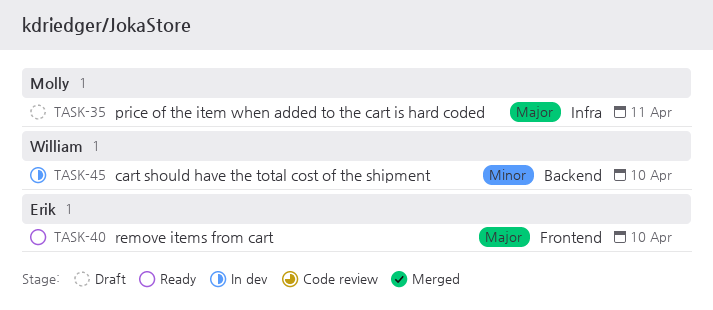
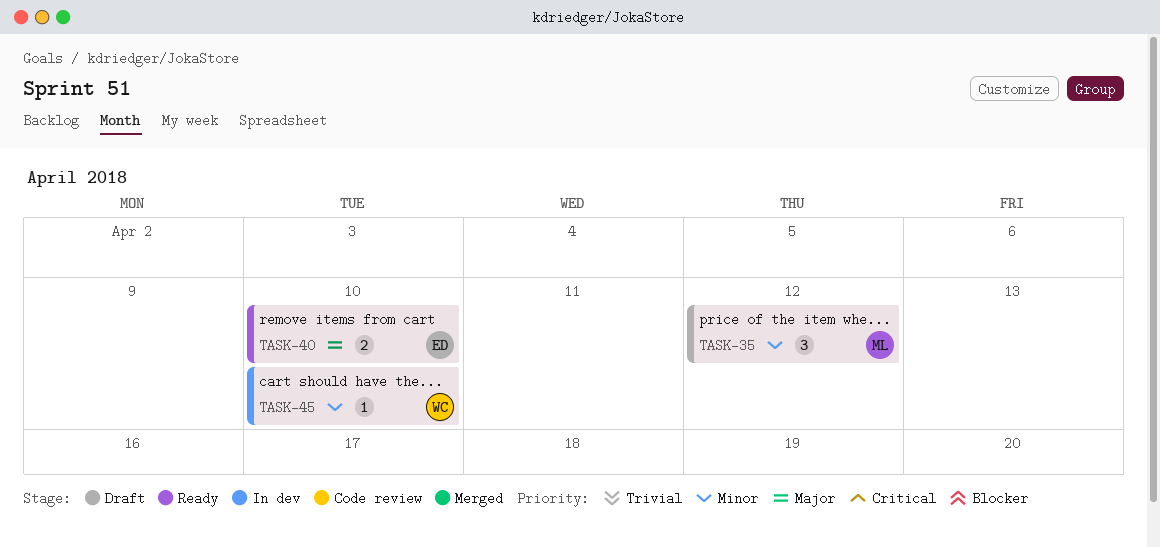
TASK-35, priority: Major -> Minor
TASK-35, due: Apr 11 -> Apr 12

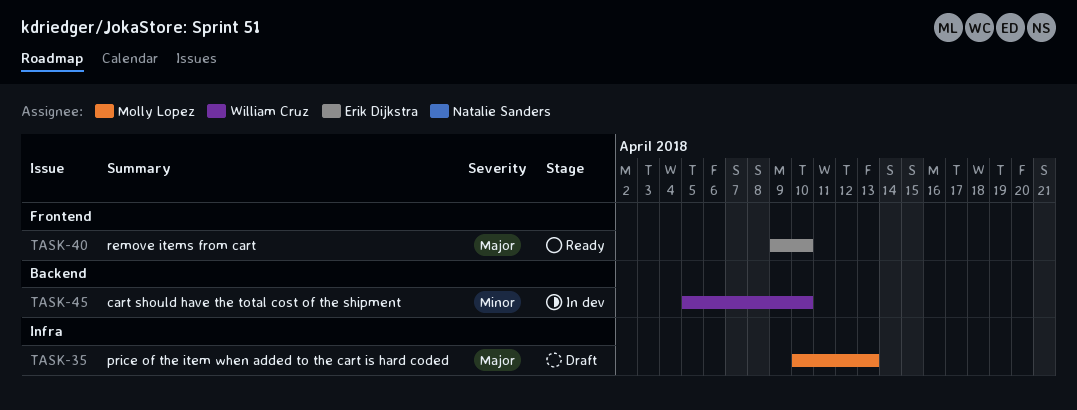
TASK-35, priority: Minor -> Major
TASK-35, due: Apr 12 -> Apr 13

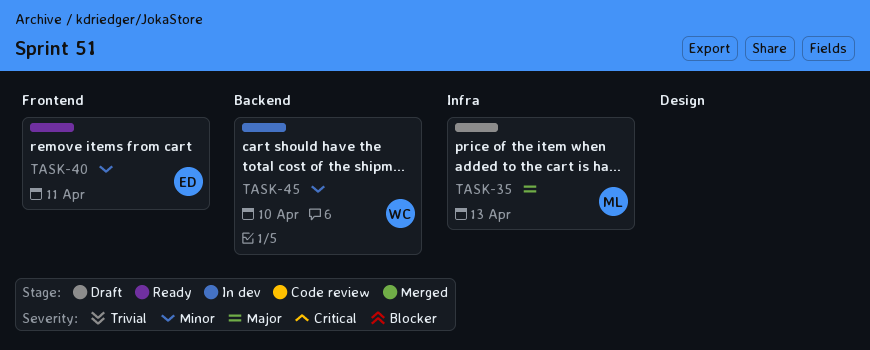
TASK-40, priority: Major -> Minor
TASK-40, due: Apr 10 -> Apr 11

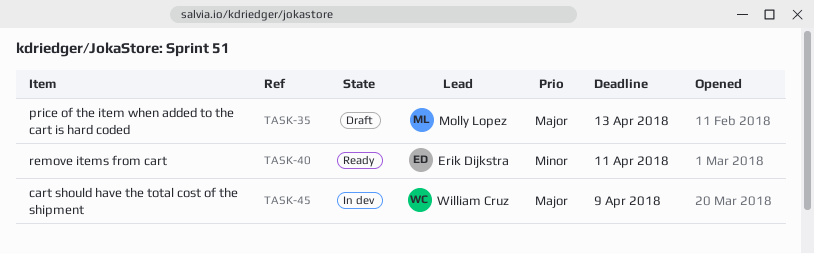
TASK-45, priority: Minor -> Major
TASK-45, due: Apr 10 -> Apr 9

